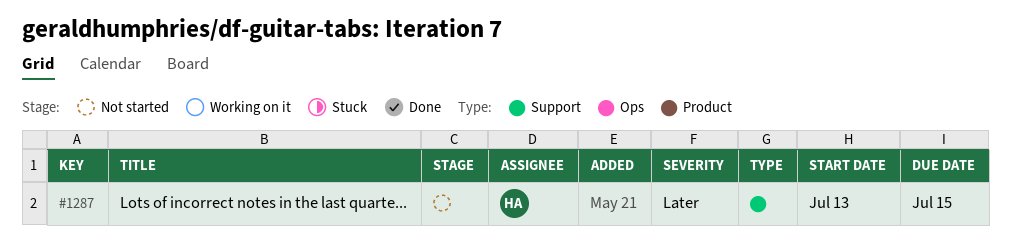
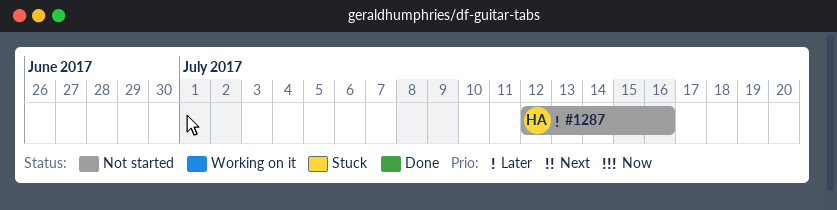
#1287, start: Jul 13 -> Jul 12
#1287, due: Jul 15 -> Jul 16

